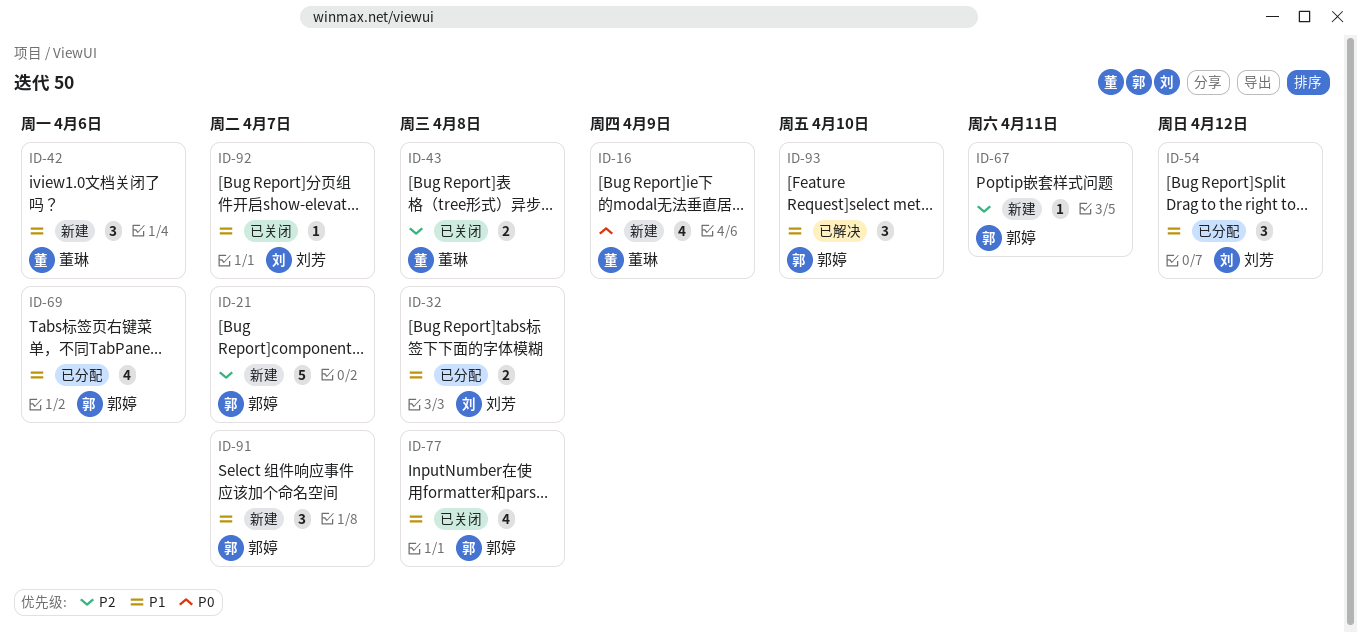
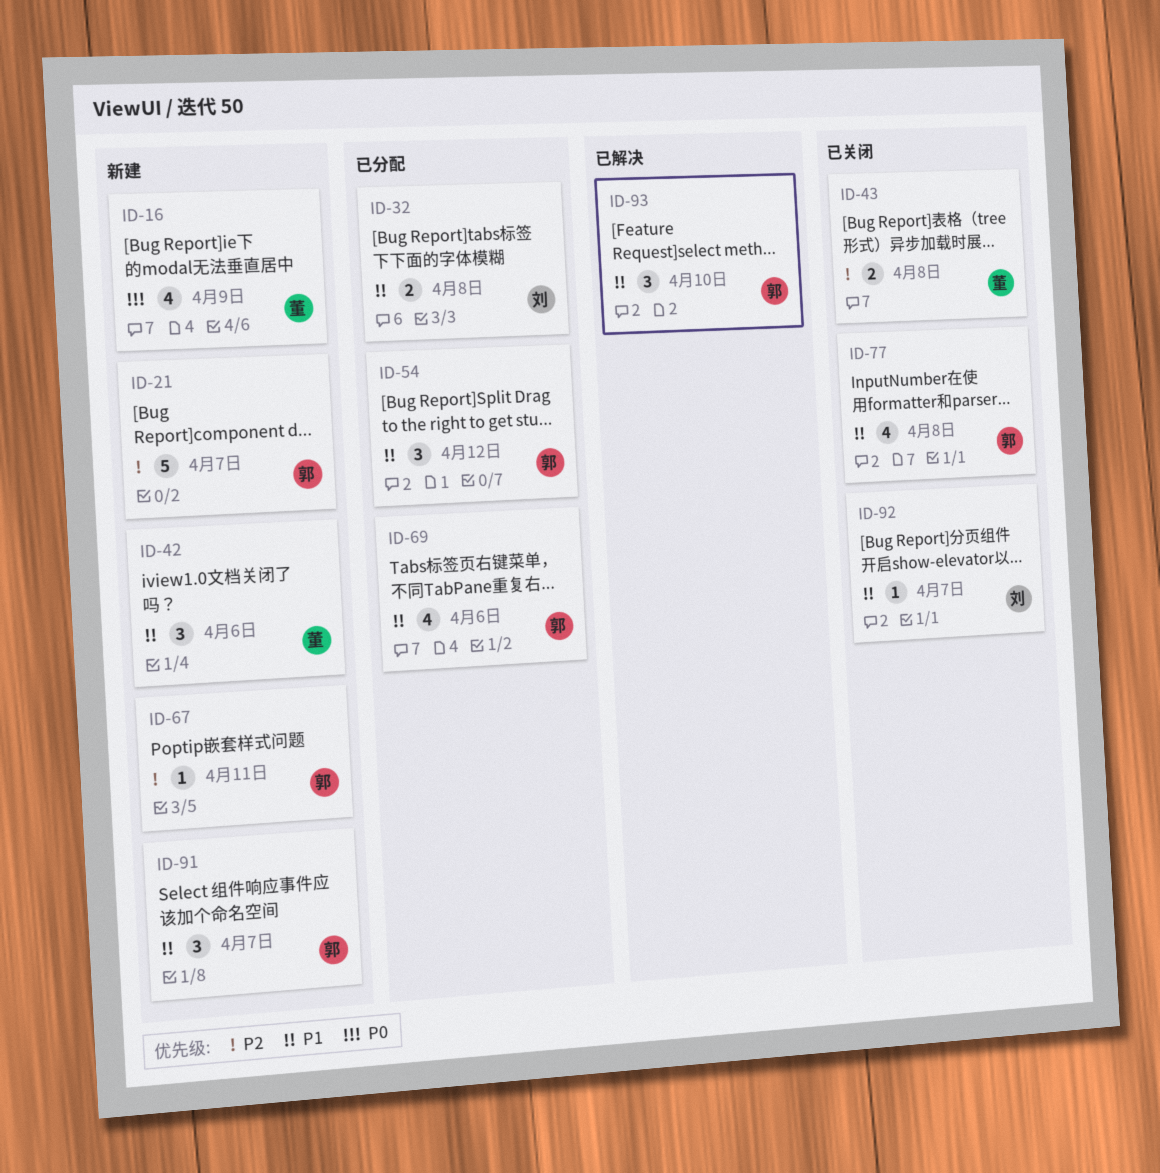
ID-54, owner: 刘芳 -> 郭婷

